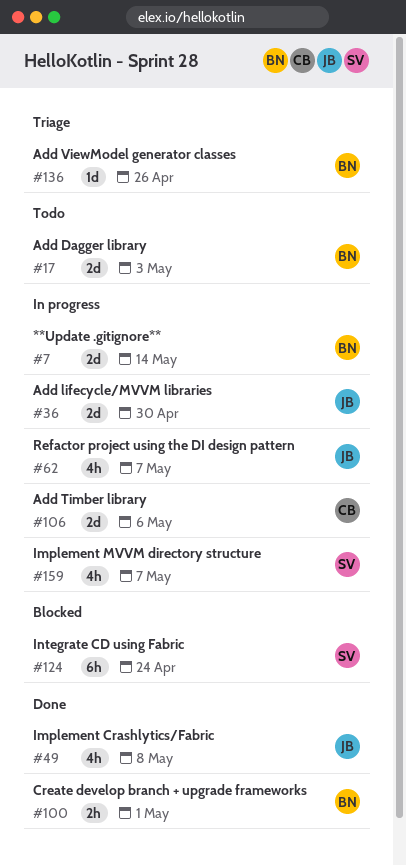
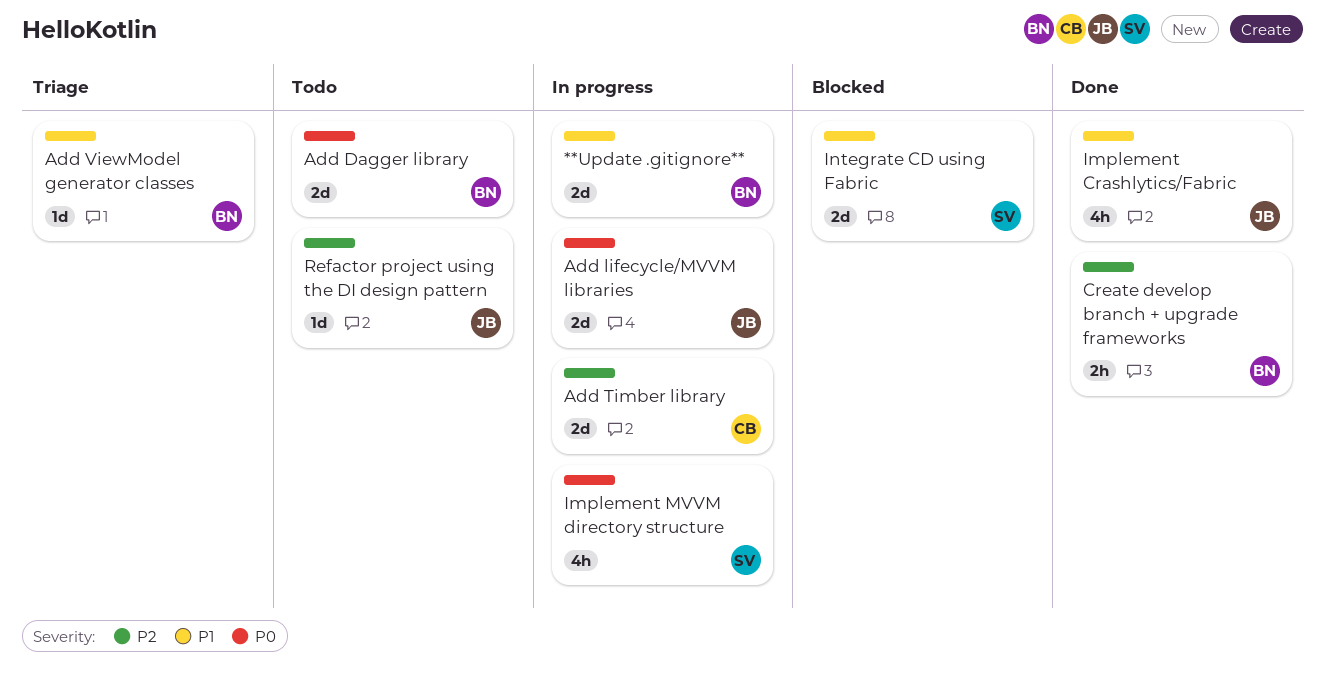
Integrate CD using Fabric, estimate: 6h -> 2d
Refactor project using the DI design pattern, status: In progress -> Todo
Refactor project using the DI design pattern, estimate: 4h -> 1d

